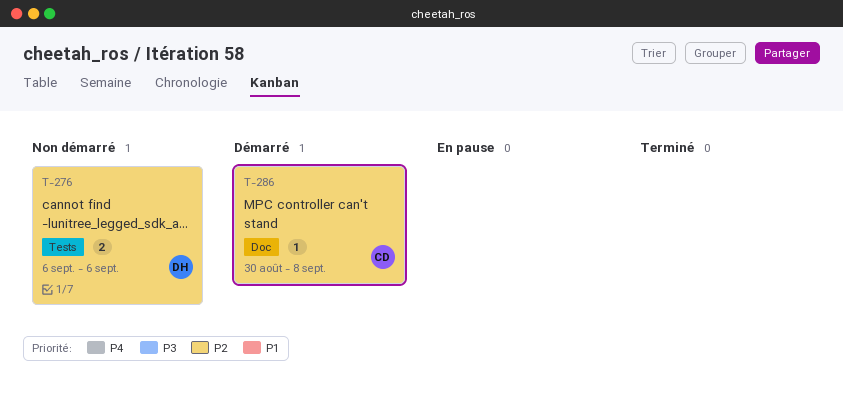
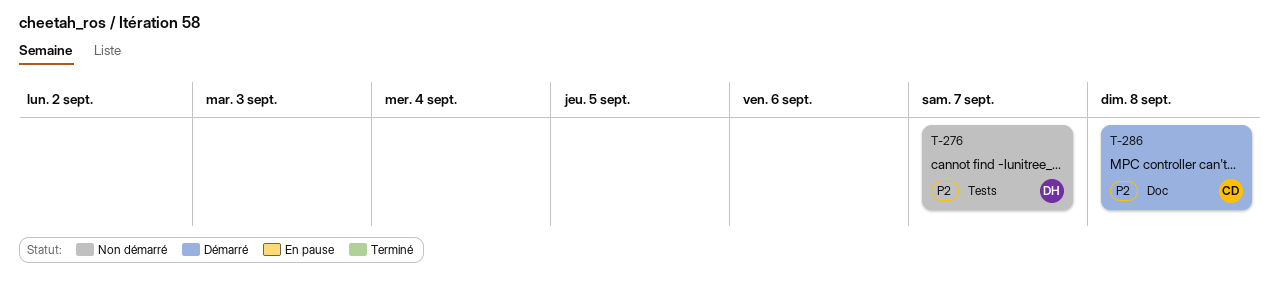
T-276, due: Sep 6 -> Sep 7

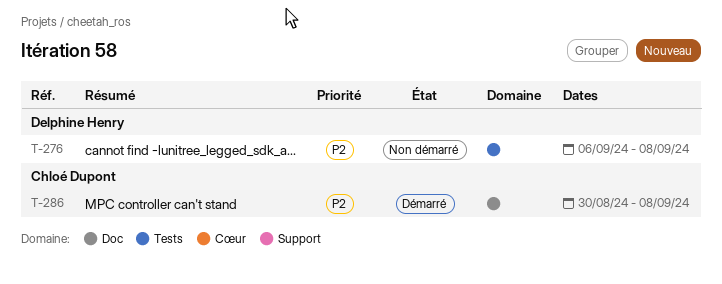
T-276, due: Sep 7 -> Sep 8

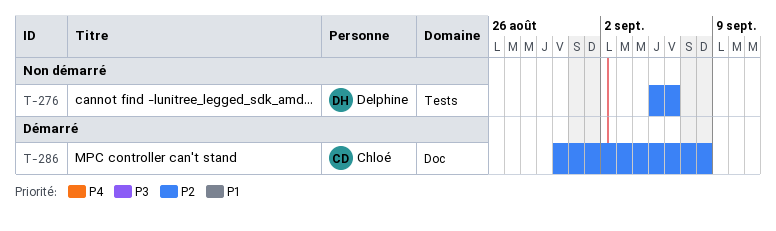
T-276, start: Sep 6 -> Sep 5
T-276, due: Sep 8 -> Sep 6

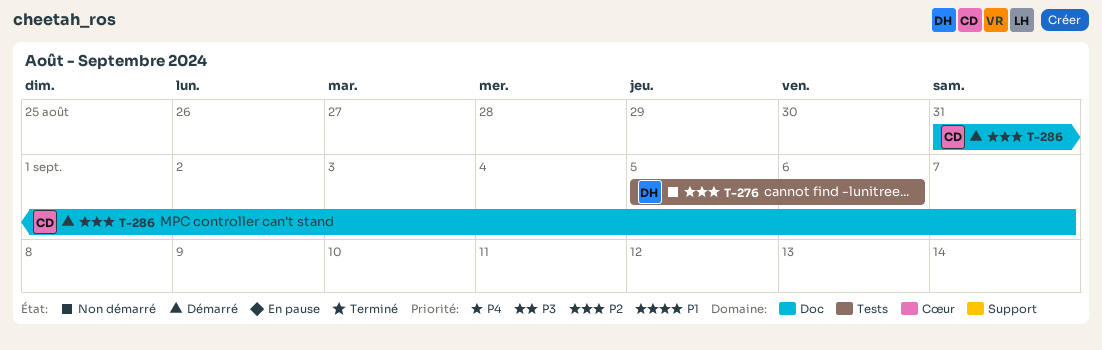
T-286, start: Aug 30 -> Aug 31
T-286, due: Sep 8 -> Sep 7

